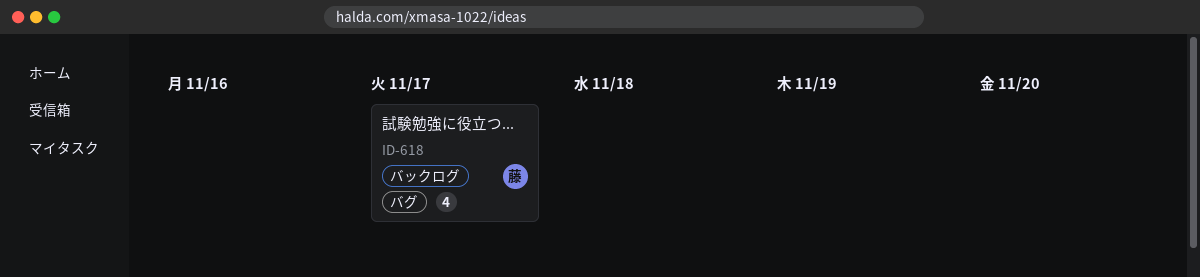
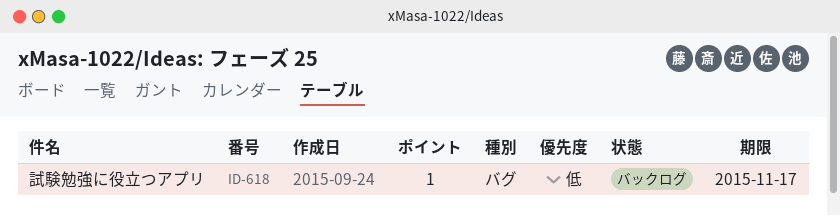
ID-618, estimate: 4 -> 1

